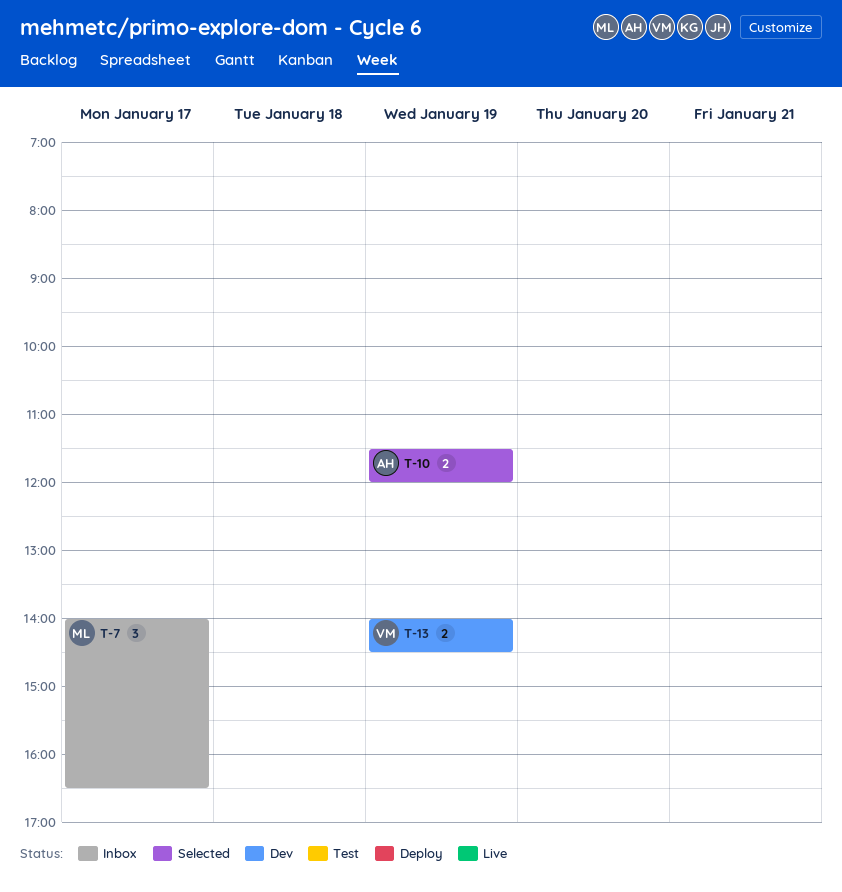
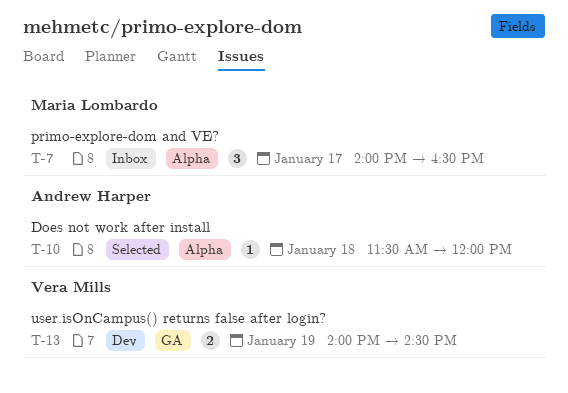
T-10, estimate: 2 -> 1
T-10, day: Jan 19 -> Jan 18

